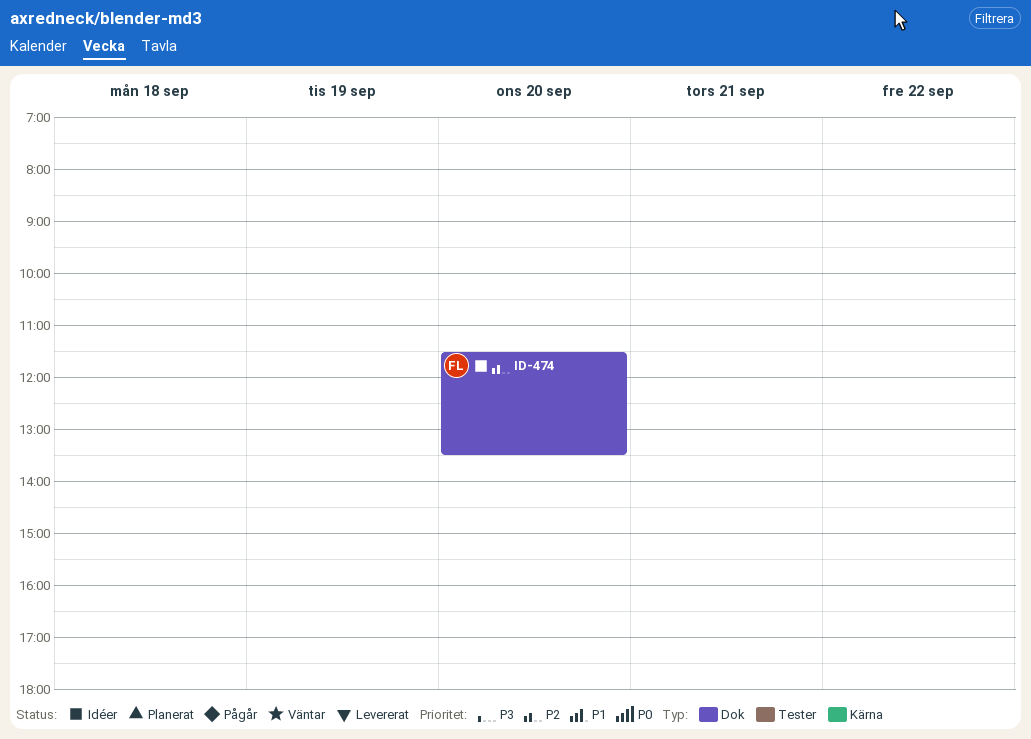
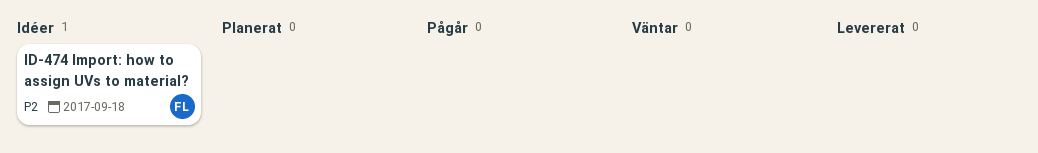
ID-474, day: Sep 20 -> Sep 18

